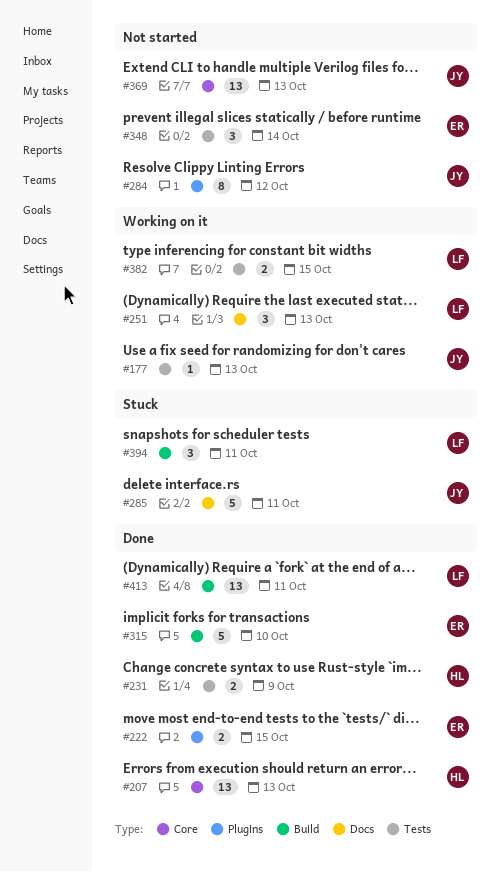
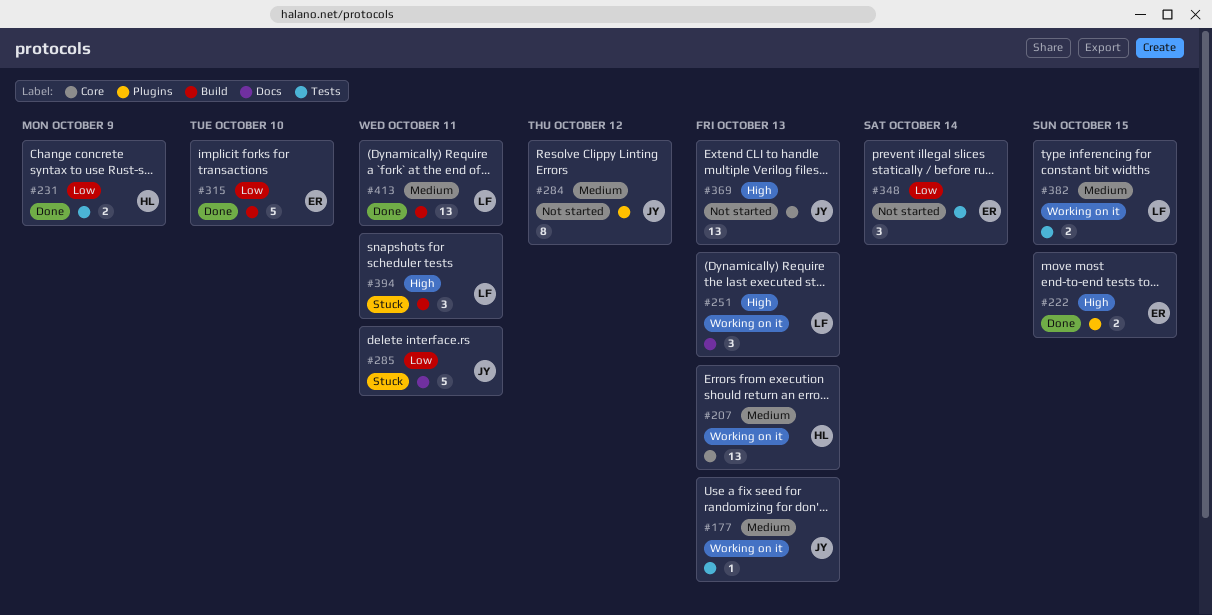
#207, status: Done -> Working on it

